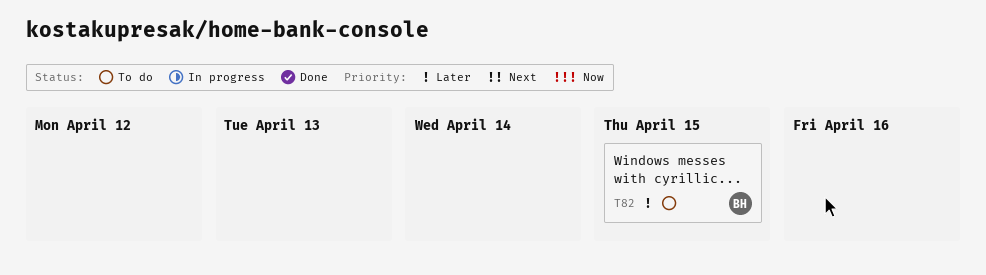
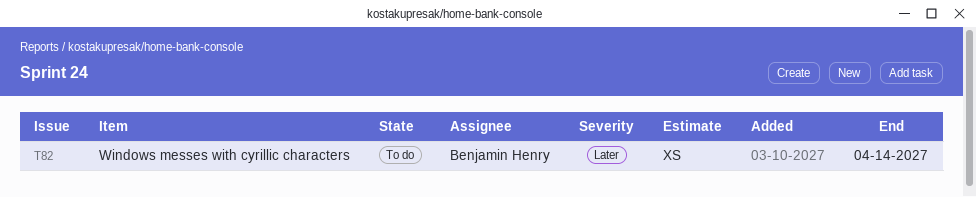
T82, due: Apr 15 -> Apr 14

